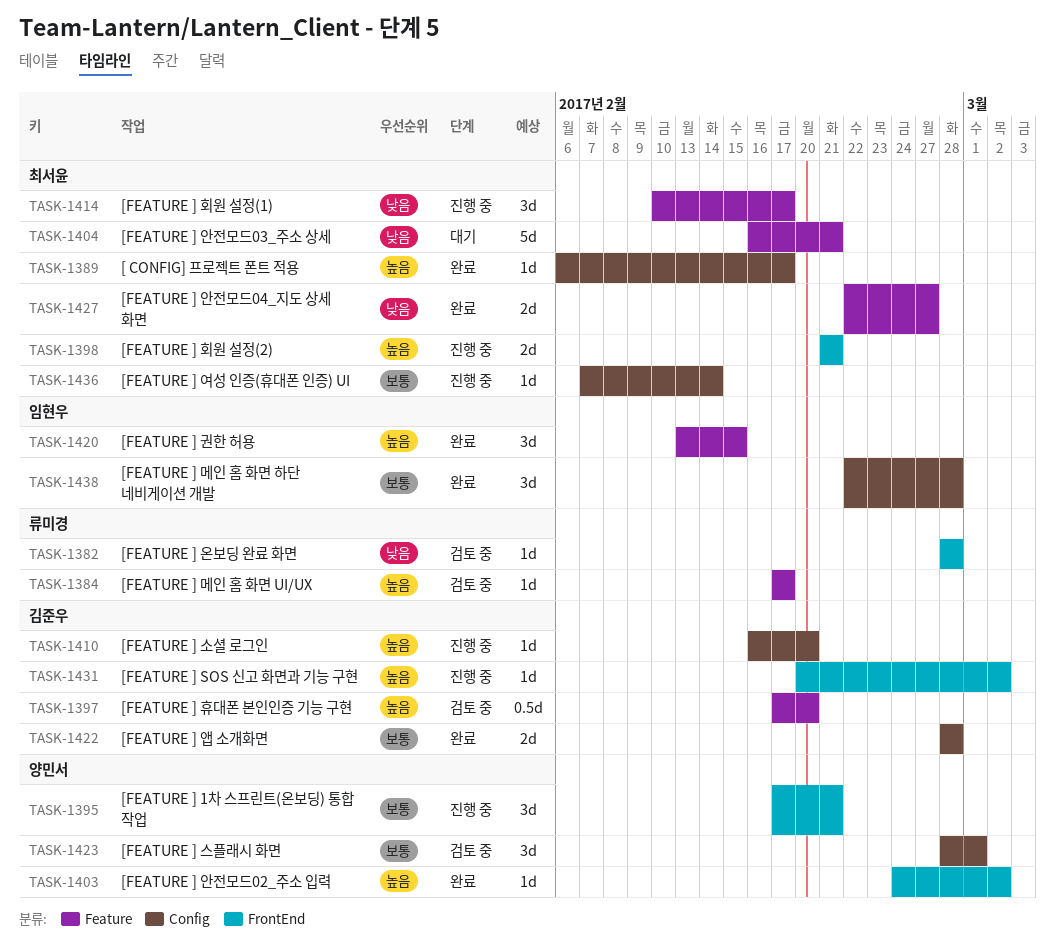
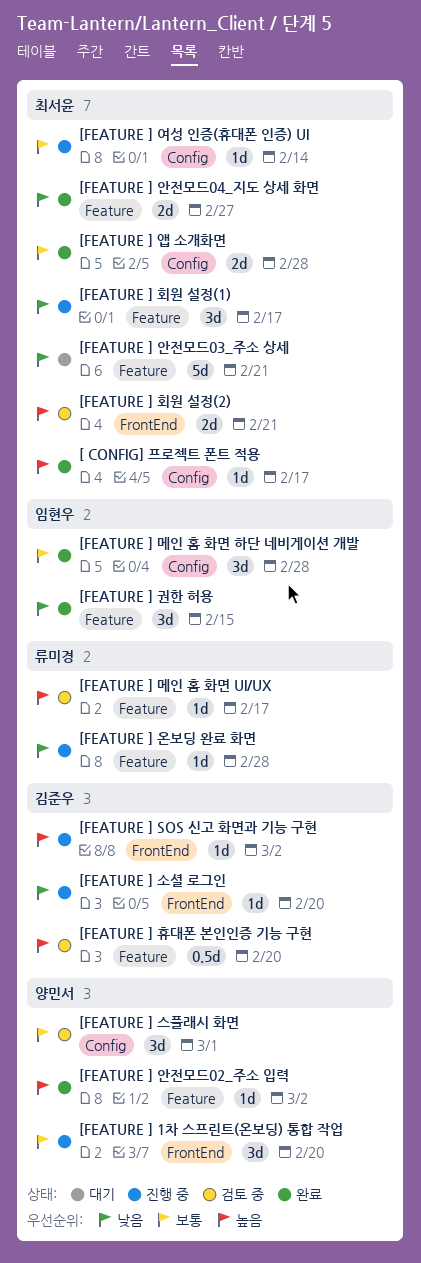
[FEATURE ] 1차 스프린트(온보딩) 통합 작업, due: Feb 21 -> Feb 20
[FEATURE ] 권한 허용, priority: 높음 -> 낮음
[FEATURE ] 소셜 로그인, priority: 높음 -> 낮음
[FEATURE ] 소셜 로그인, label: Config -> FrontEnd
[FEATURE ] 안전모드02_주소 입력, label: FrontEnd -> Feature
[FEATURE ] 앱 소개화면, owner: 김준우 -> 최서윤
[FEATURE ] 온보딩 완료 화면, status: 검토 중 -> 진행 중
[FEATURE ] 온보딩 완료 화면, label: FrontEnd -> Feature
[FEATURE ] 회원 설정(2), status: 진행 중 -> 검토 중

